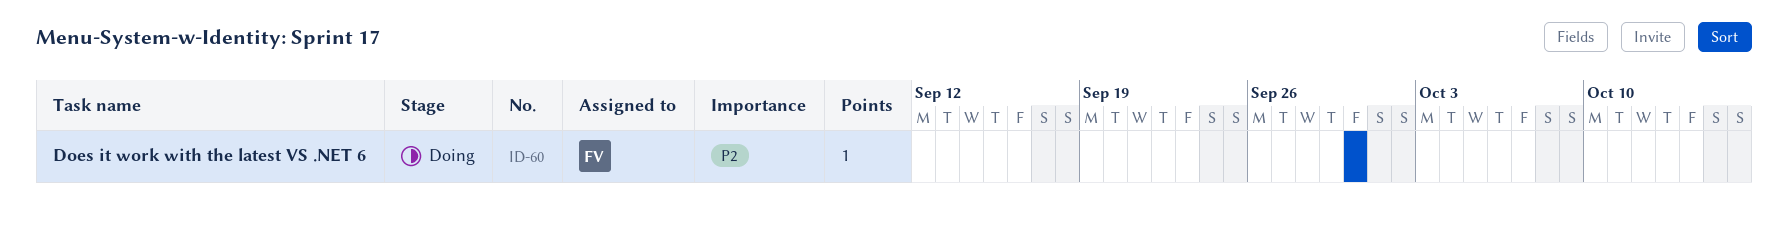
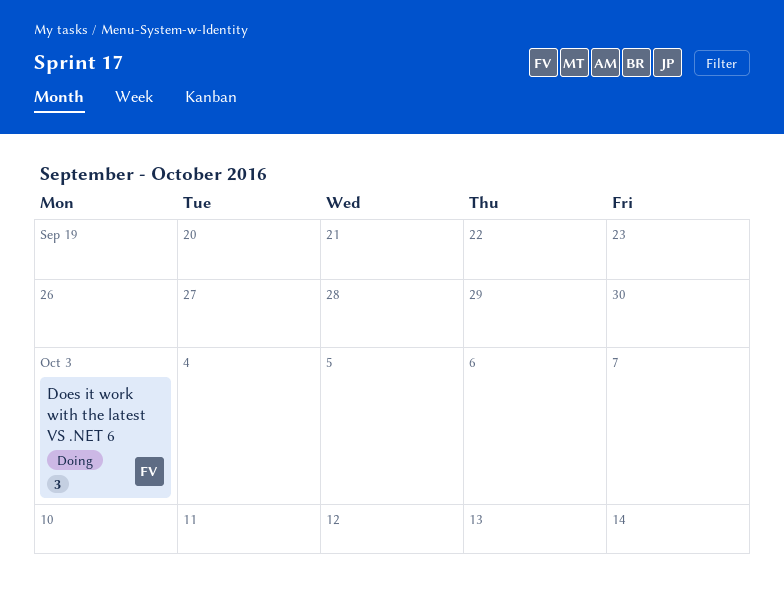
Does it work with the latest VS .NET 6, estimate: 1 -> 3
Does it work with the latest VS .NET 6, due: Sep 30 -> Oct 3

